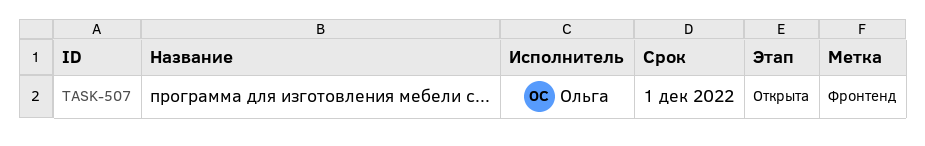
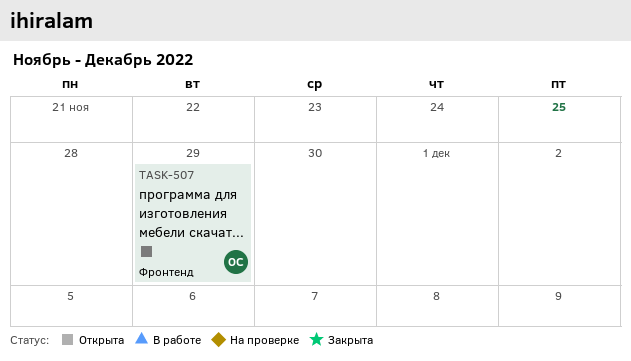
TASK-507, due: Dec 1 -> Nov 29

